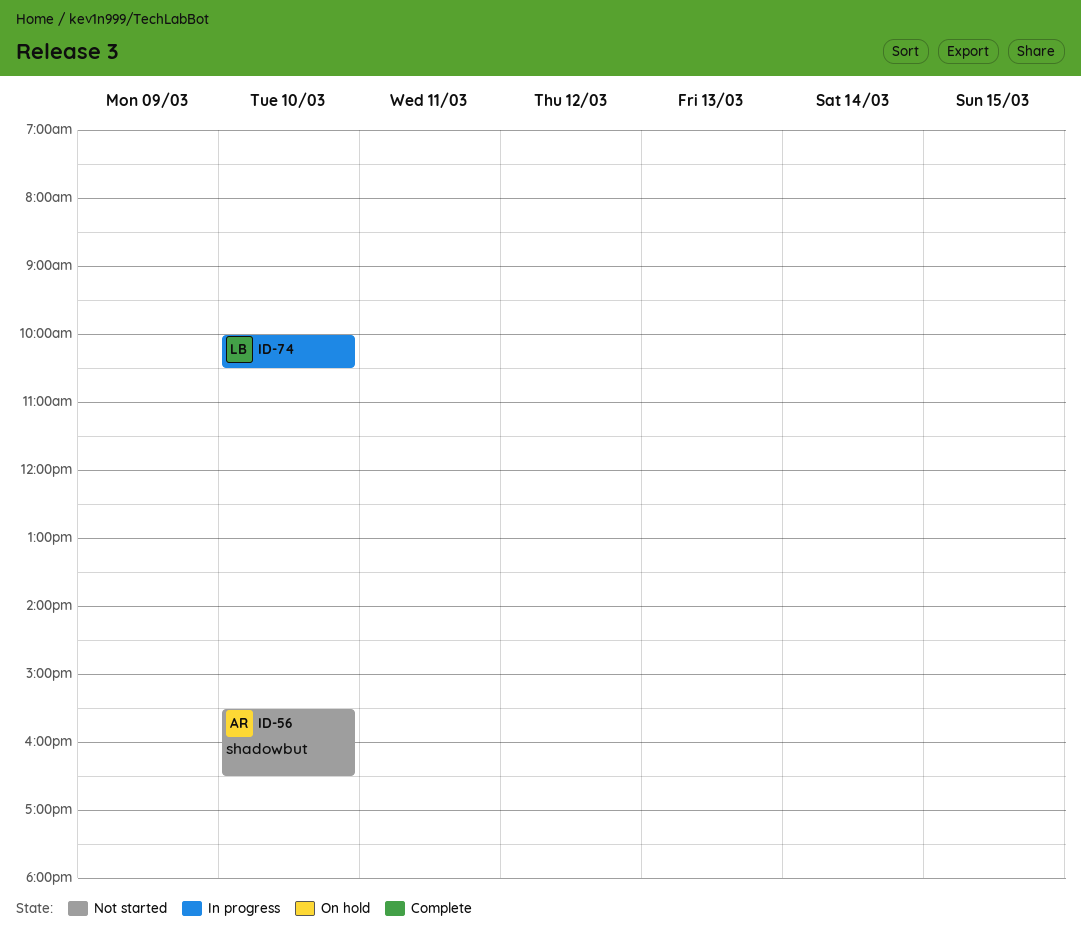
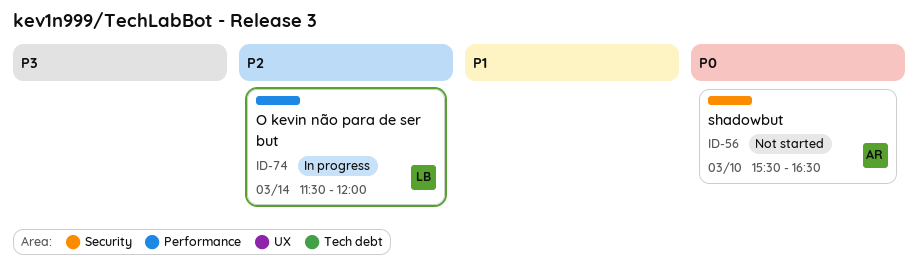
ID-74, day: Mar 10 -> Mar 14
ID-74, begins: 10:00 -> 11:30
ID-74, ends: 10:30 -> 12:00

